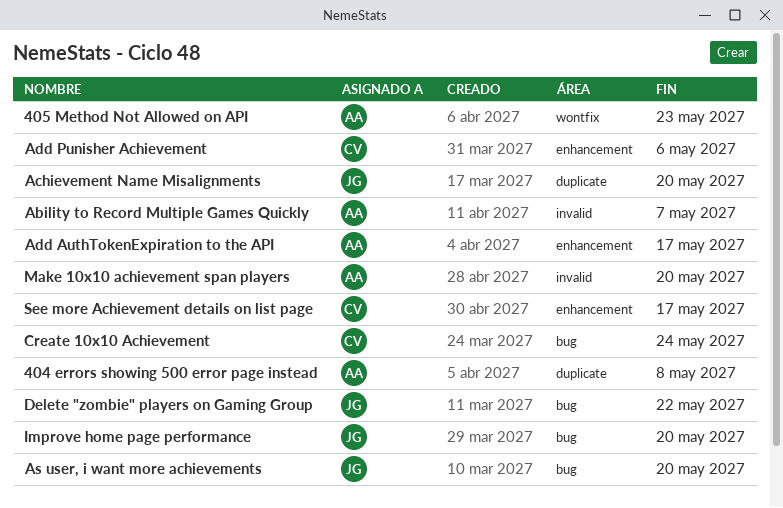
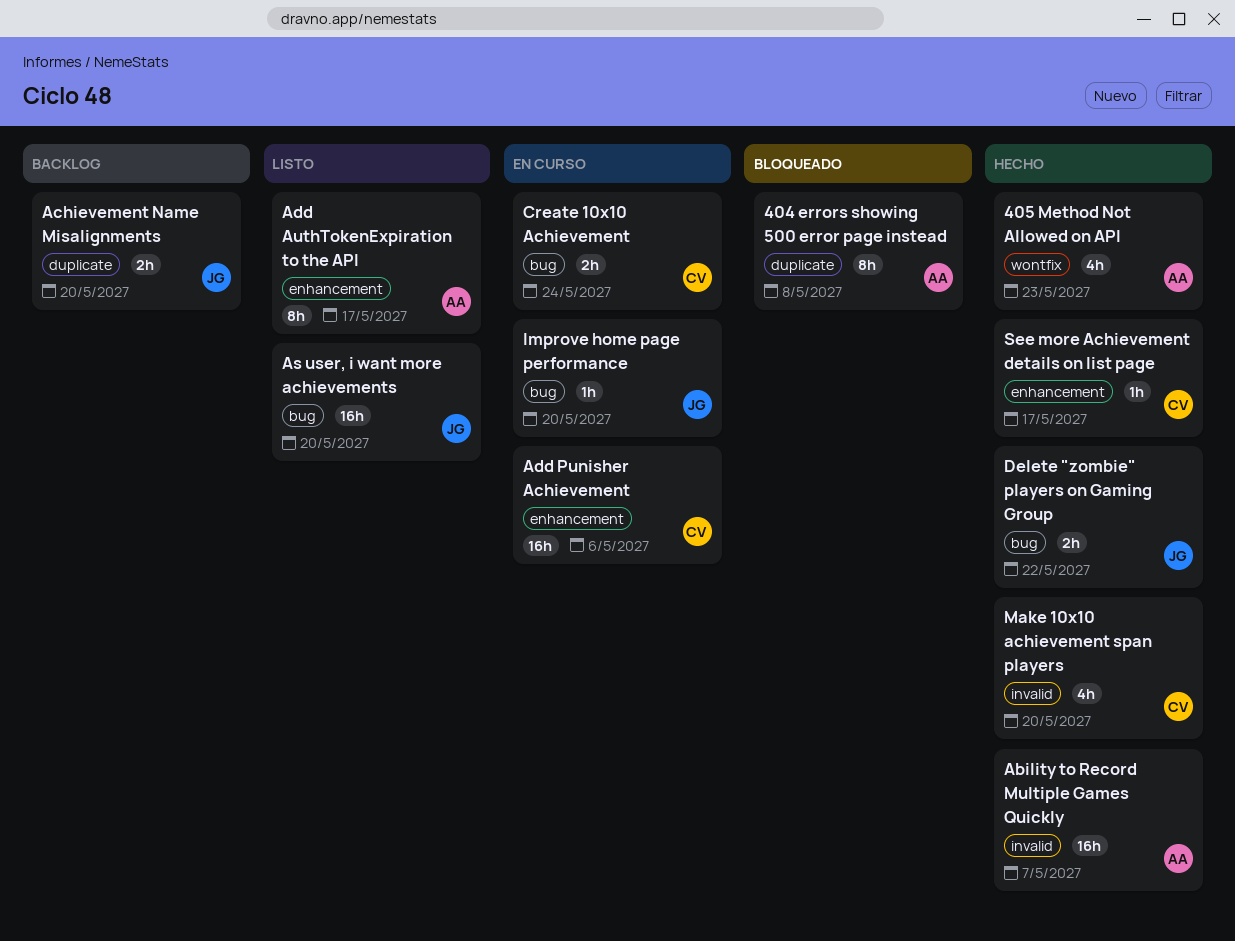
Make 10x10 achievement span players, owner: AA -> CV

